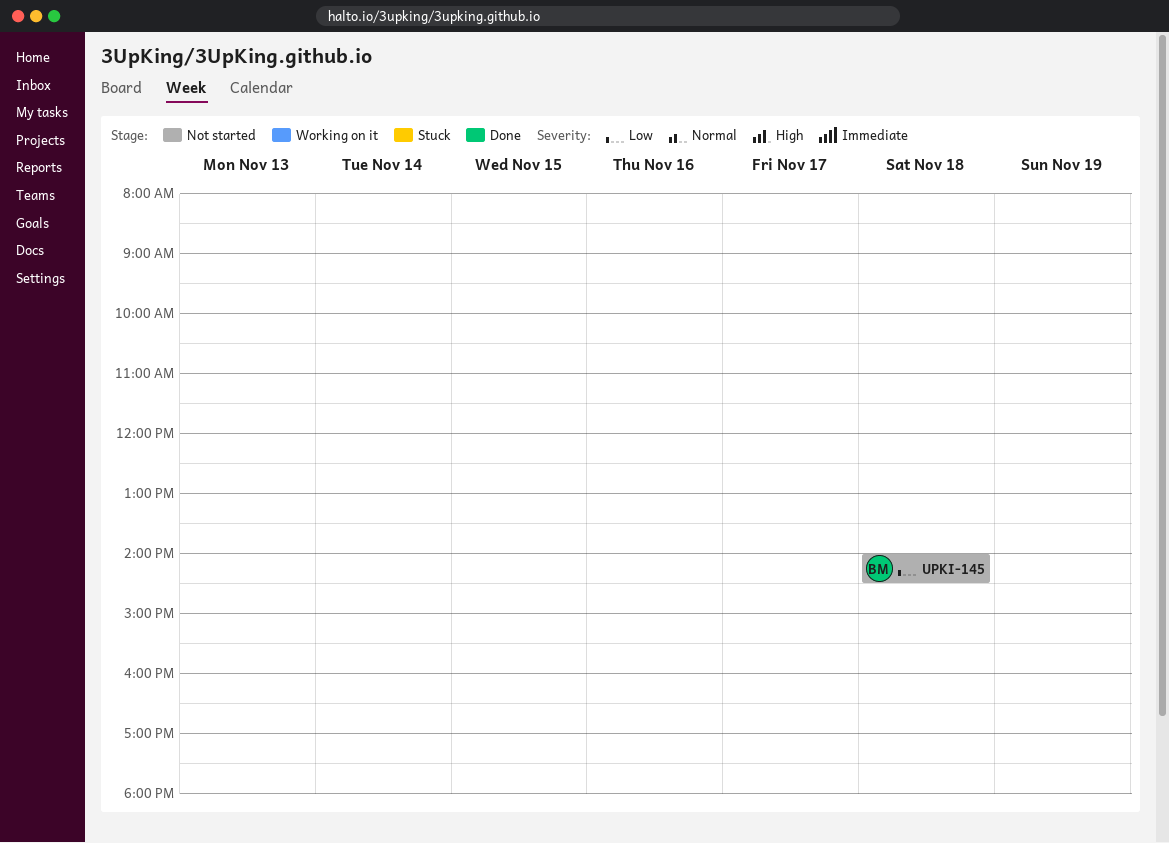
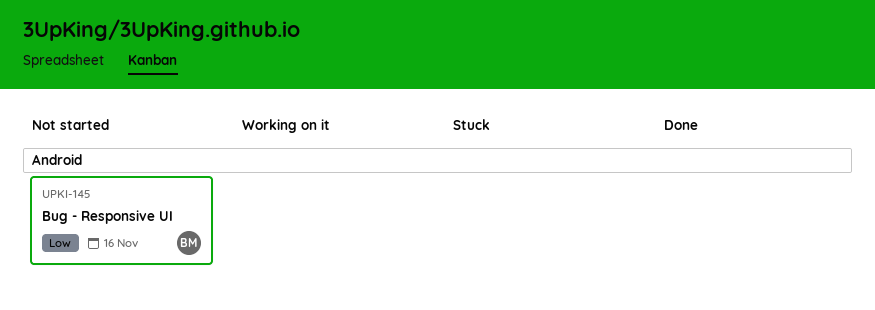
UPKI-145, day: Nov 18 -> Nov 16

